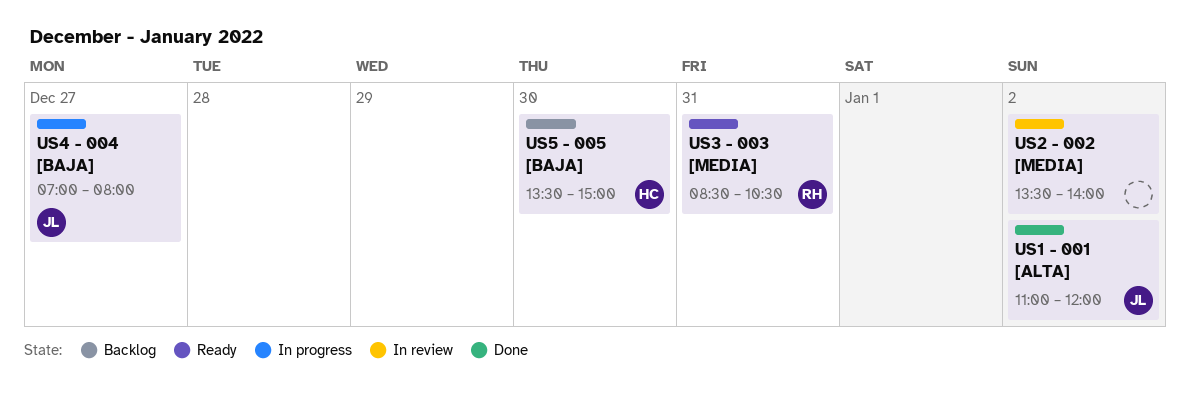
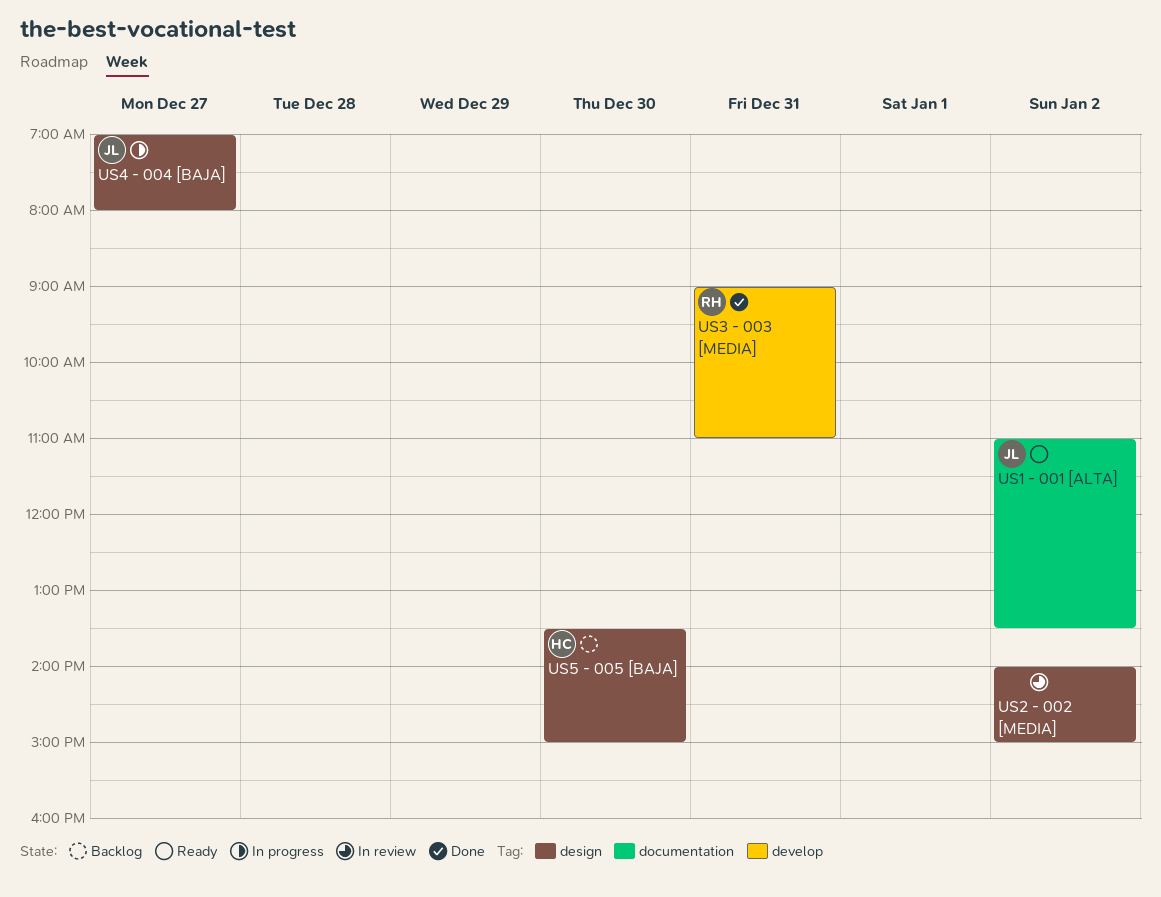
US1 - 001 [ALTA], status: Done -> Ready
US1 - 001 [ALTA], ends: 12:00 -> 13:30
US2 - 002 [MEDIA], begins: 13:30 -> 14:00
US2 - 002 [MEDIA], ends: 14:00 -> 15:00
US3 - 003 [MEDIA], status: Ready -> Done
US3 - 003 [MEDIA], begins: 08:30 -> 09:00
US3 - 003 [MEDIA], ends: 10:30 -> 11:00

